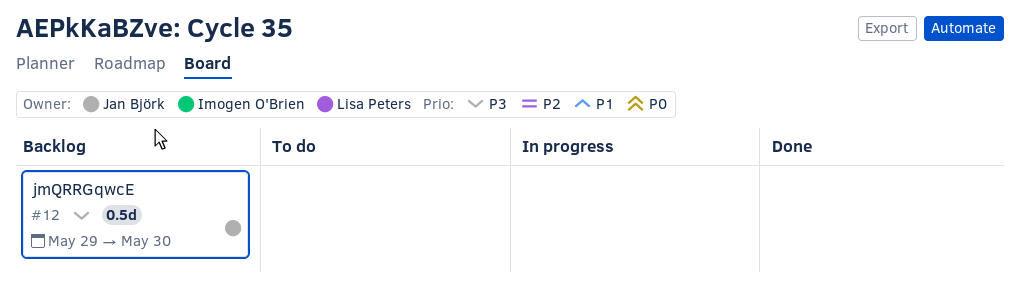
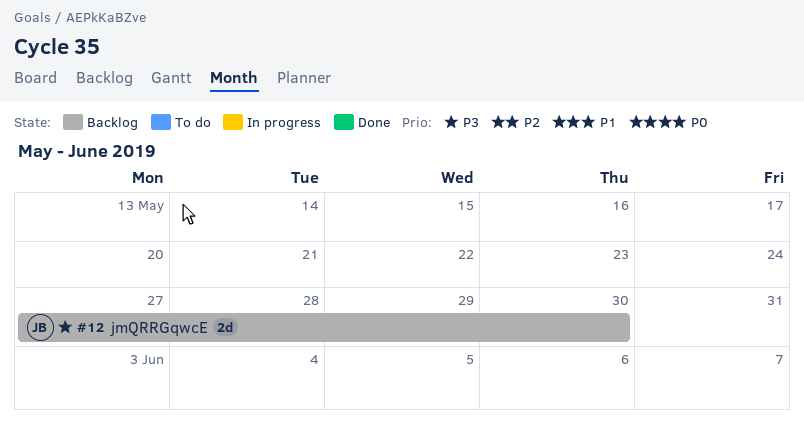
#12, estimate: 0.5d -> 2d
#12, start: May 29 -> May 27

